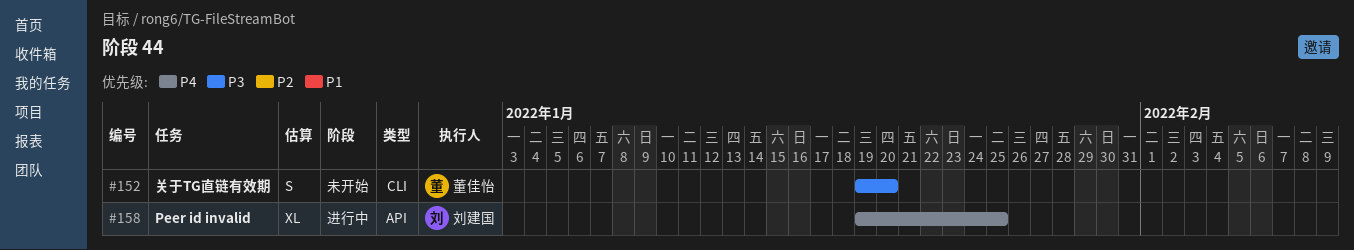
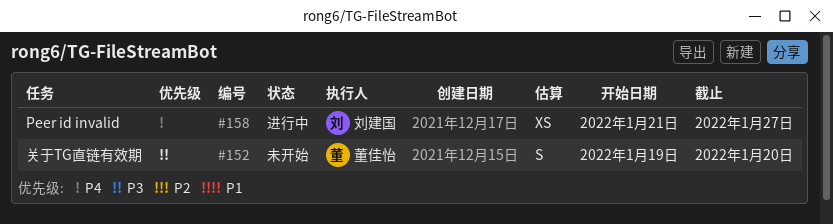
#158, estimate: XL -> XS
#158, start: Jan 19 -> Jan 21
#158, due: Jan 25 -> Jan 27

